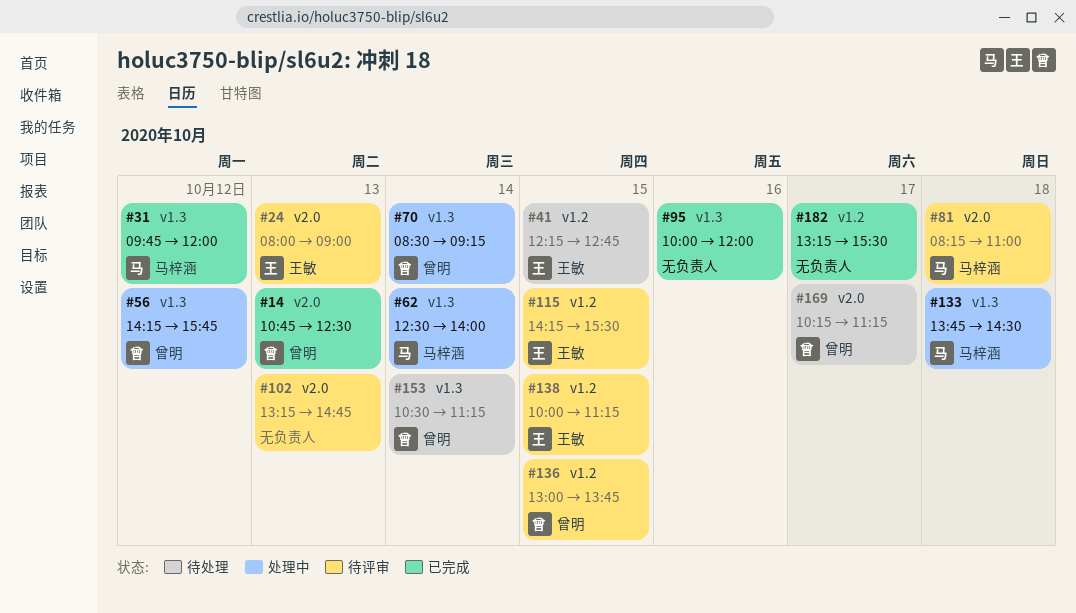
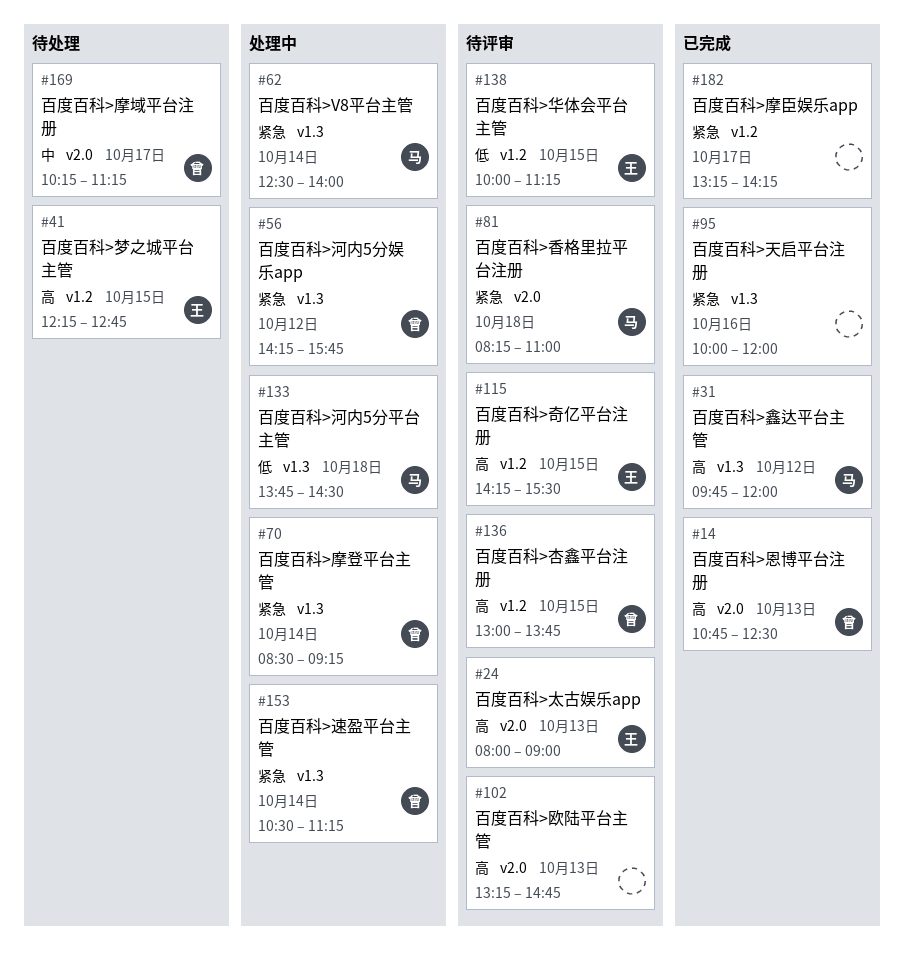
#153, status: 待处理 -> 处理中
#182, ends: 15:30 -> 14:15

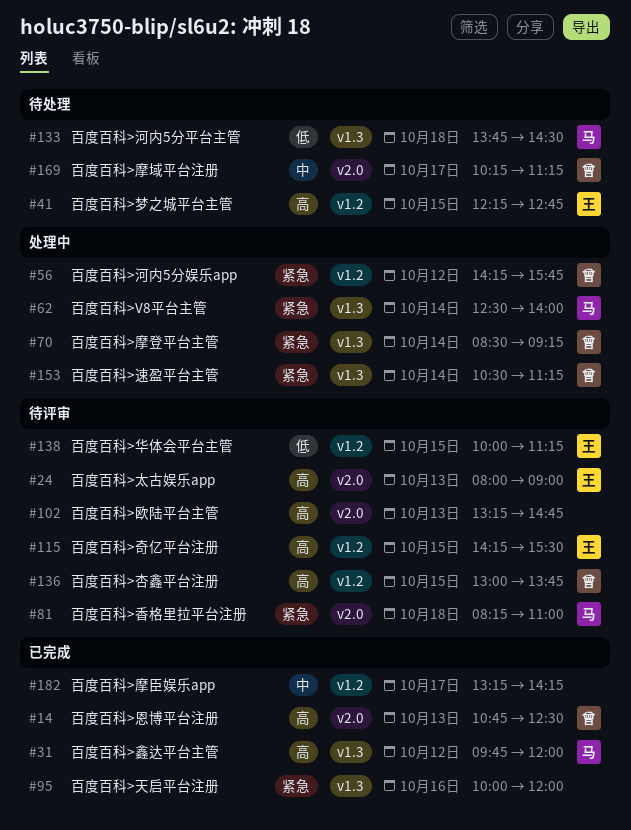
#56, label: v1.3 -> v1.2
#133, status: 处理中 -> 待处理
#182, priority: 紧急 -> 中

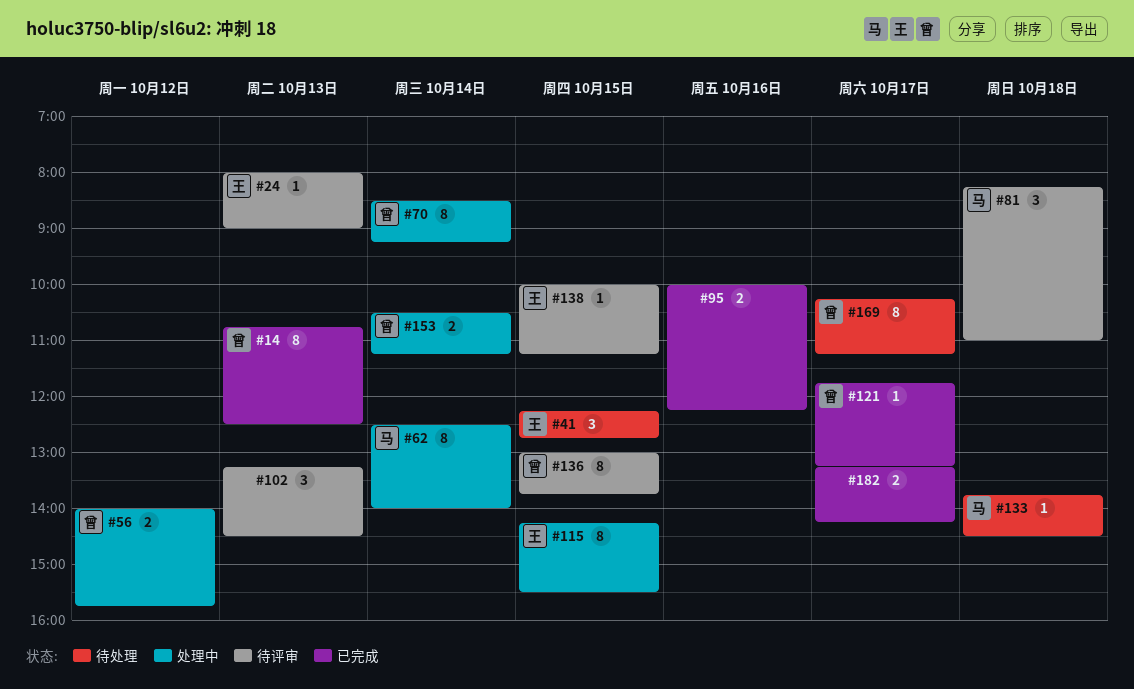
#31: present -> none
#56, begins: 14:15 -> 14:00
#95, ends: 12:00 -> 12:15
#102, ends: 14:45 -> 14:30
#115, status: 待评审 -> 处理中
#121: none -> present

